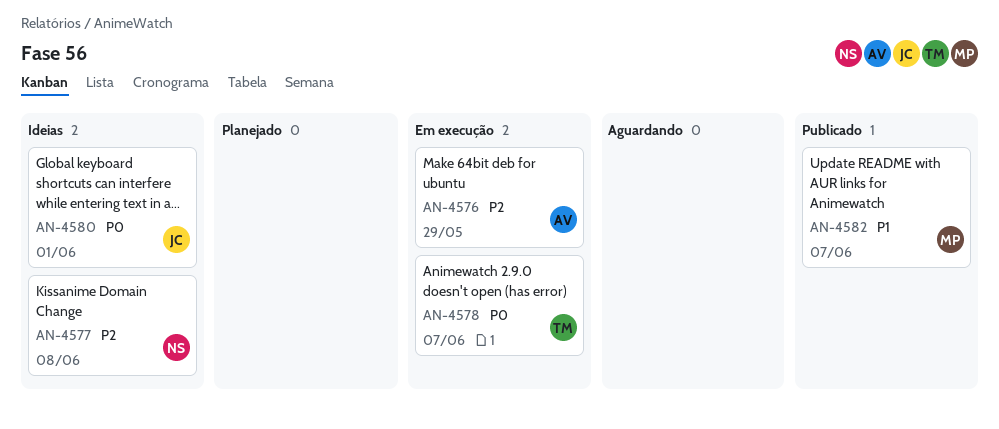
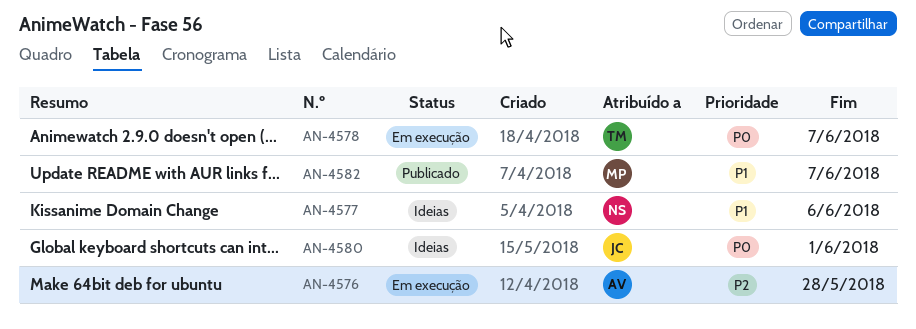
AN-4576, due: May 29 -> May 28
AN-4577, priority: P2 -> P1
AN-4577, due: Jun 8 -> Jun 6

